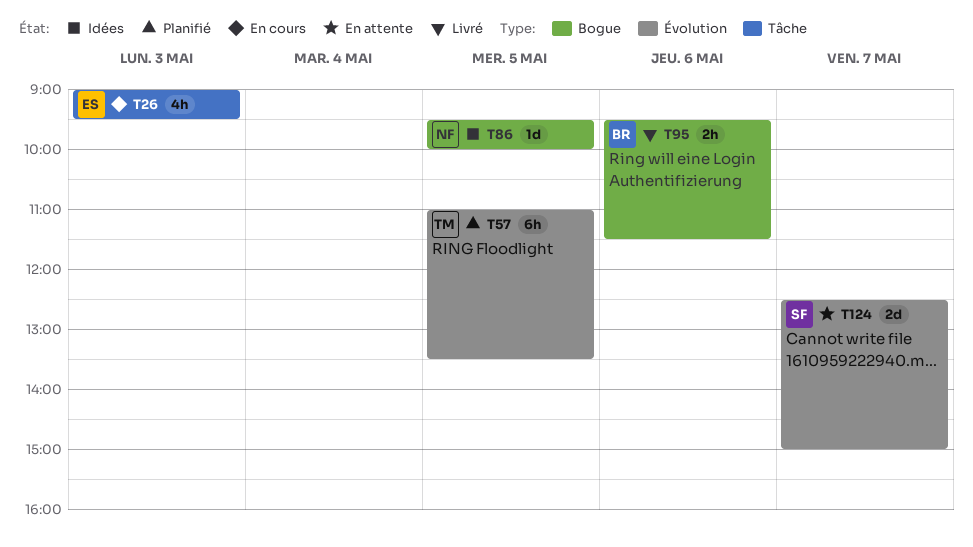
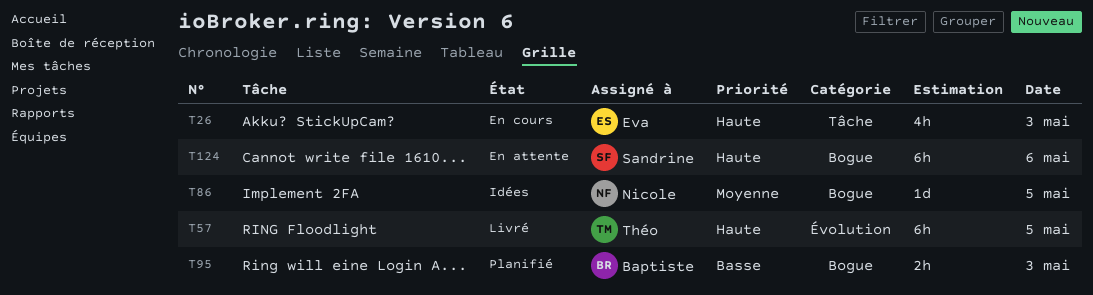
T57, status: Planifié -> Livré
T95, status: Livré -> Planifié
T95, day: May 6 -> May 3
T124, label: Évolution -> Bogue
T124, estimate: 2d -> 6h
T124, day: May 7 -> May 6

